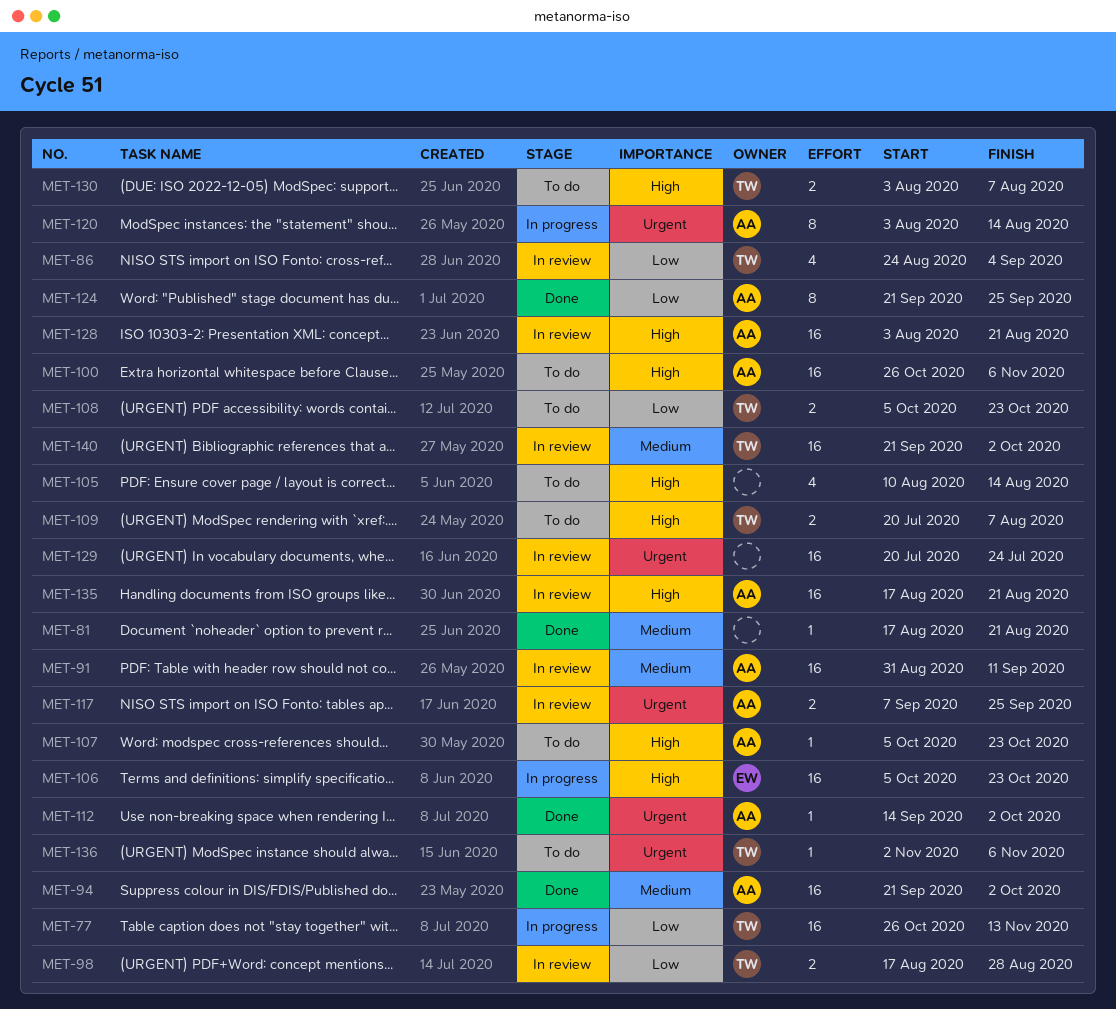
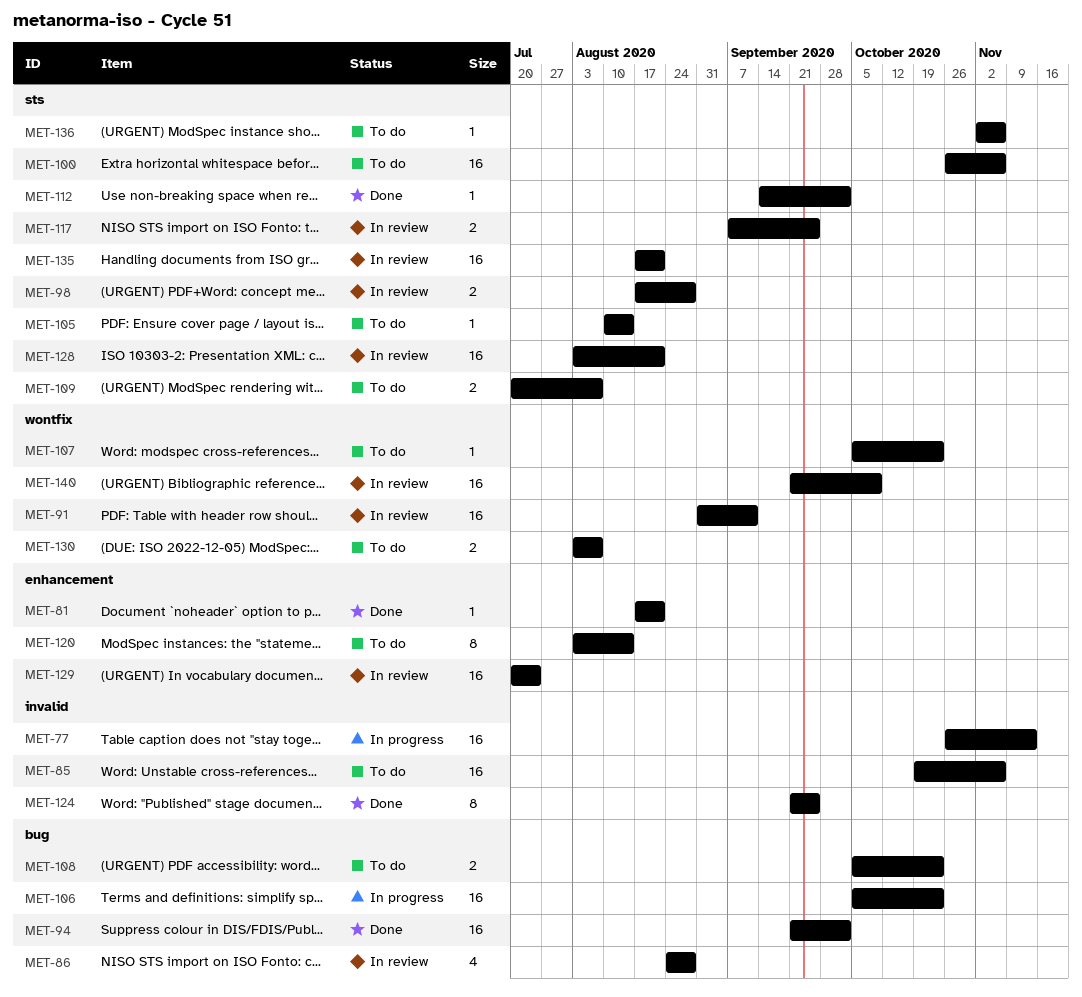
MET-85: none -> present
MET-86, due: Sep 4 -> Aug 28
MET-105, estimate: 4 -> 1
MET-120, status: In progress -> To do
MET-140, due: Oct 2 -> Oct 9

